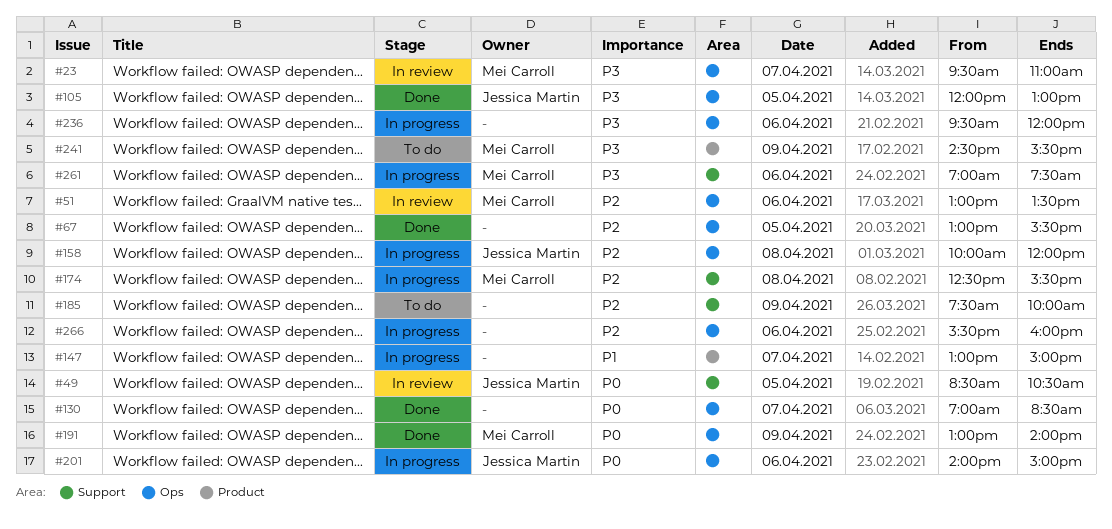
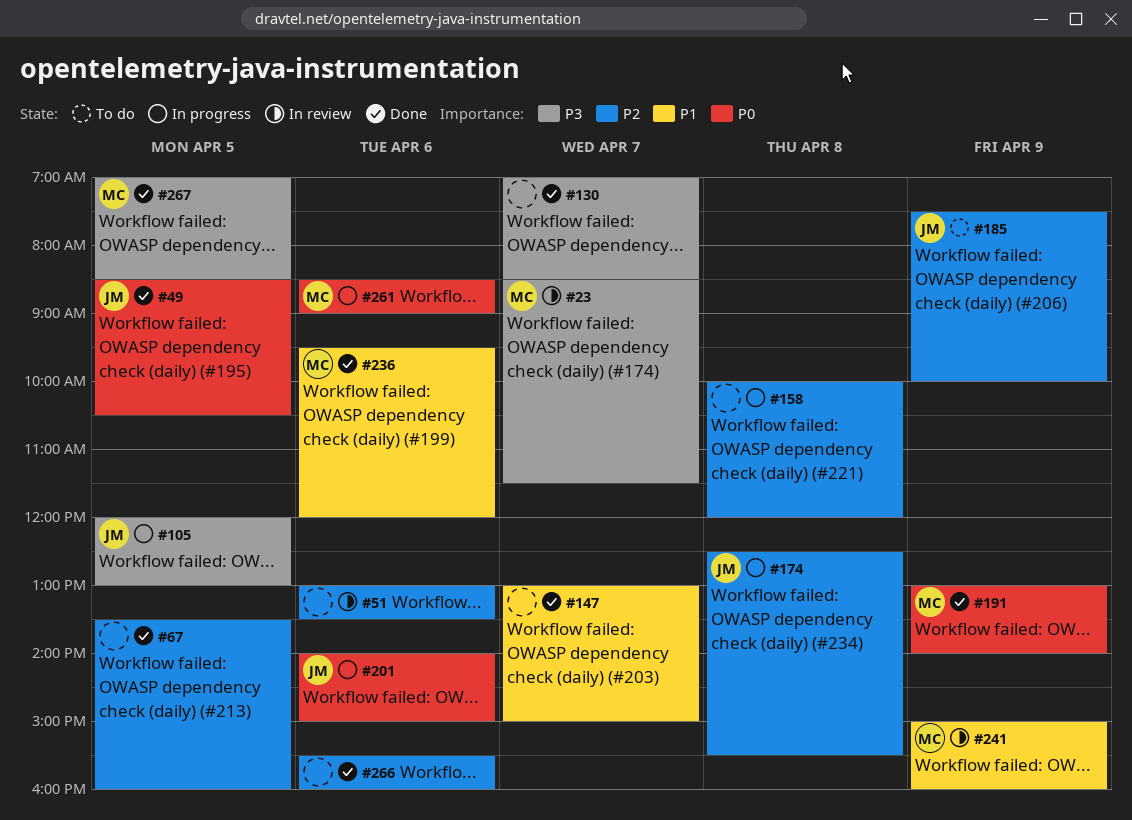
#23, begins: 09:30 -> 08:30
#23, ends: 11:00 -> 11:30
#49, status: In review -> Done
#51, owner: Mei Carroll -> none
#67, begins: 13:00 -> 13:30
#67, ends: 15:30 -> 16:00
#105, status: Done -> In progress
#130, priority: P0 -> P3
#147, status: In progress -> Done
#158, owner: Jessica Martin -> none
#174, owner: Mei Carroll -> Jessica Martin
#185, owner: none -> Jessica Martin
#236, status: In progress -> Done
#236, owner: none -> Mei Carroll
#236, priority: P3 -> P1
#241, status: To do -> In review
#241, priority: P3 -> P1
#241, begins: 14:30 -> 15:00
#241, ends: 15:30 -> 16:00
#261, priority: P3 -> P0
#261, begins: 07:00 -> 08:30
#261, ends: 07:30 -> 09:00
#266, status: In progress -> Done
#267: none -> present

